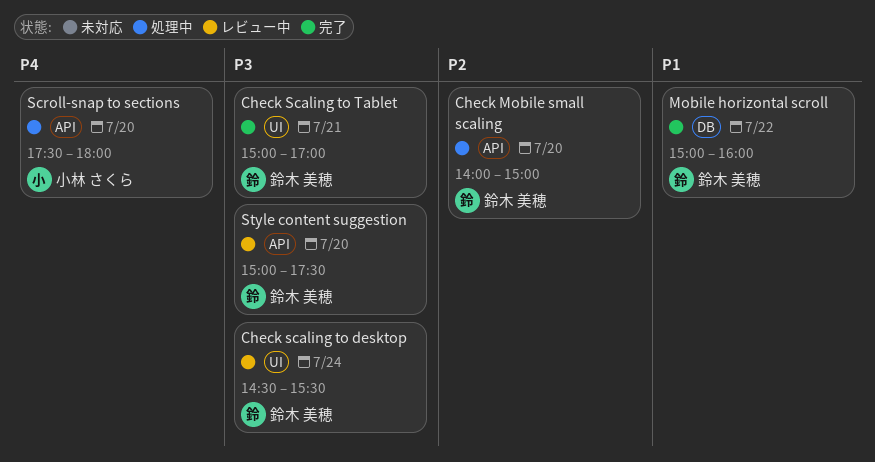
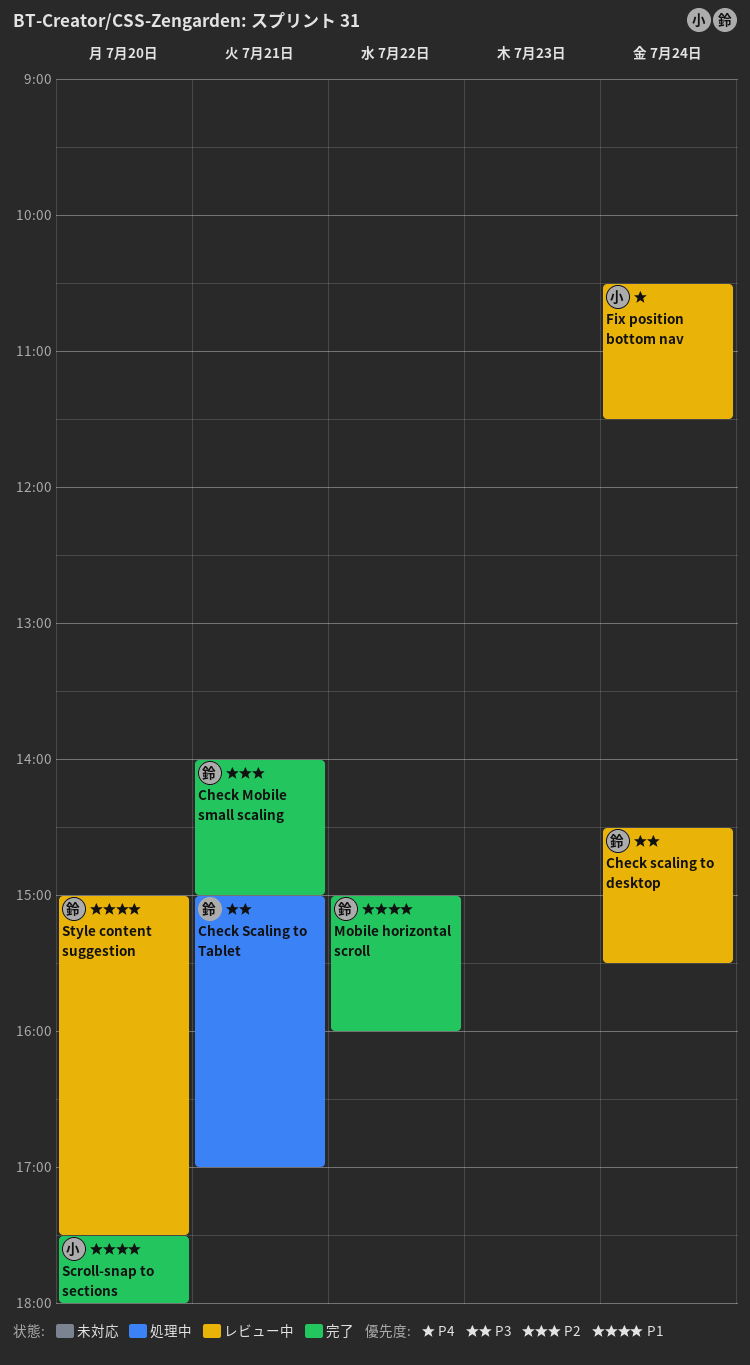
Check Mobile small scaling, status: 処理中 -> 完了
Check Mobile small scaling, day: Jul 20 -> Jul 21
Check Scaling to Tablet, status: 完了 -> 処理中
Fix position bottom nav: none -> present
Scroll-snap to sections, status: 処理中 -> 完了
Scroll-snap to sections, priority: P4 -> P1
Style content suggestion, priority: P3 -> P1

